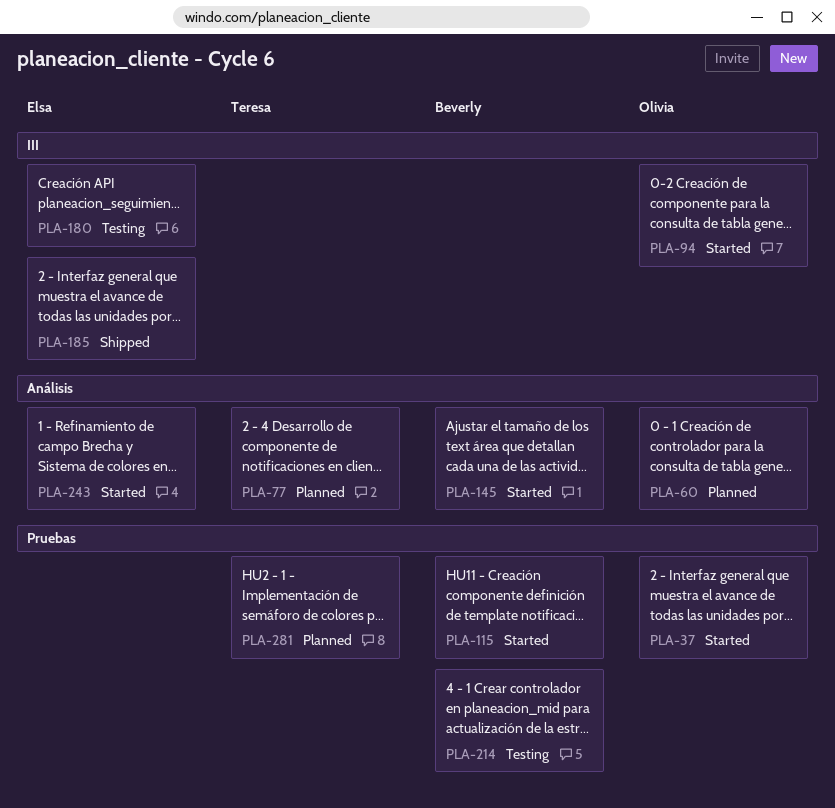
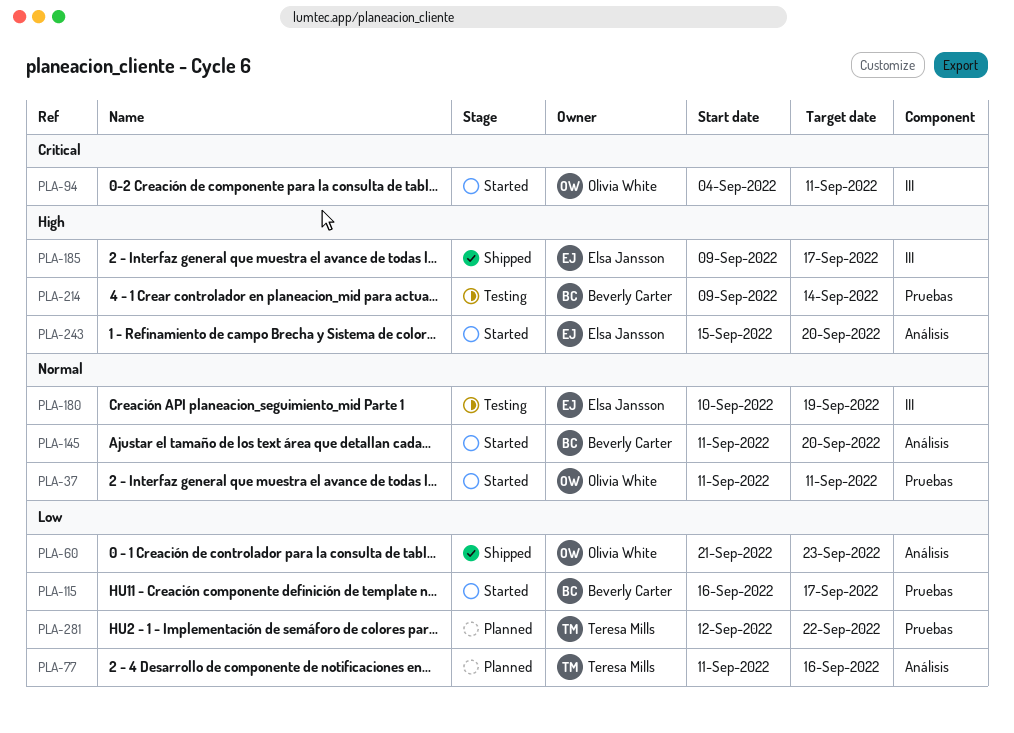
PLA-60, status: Planned -> Shipped

